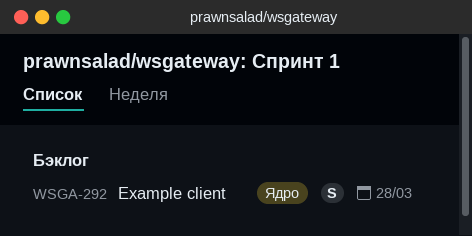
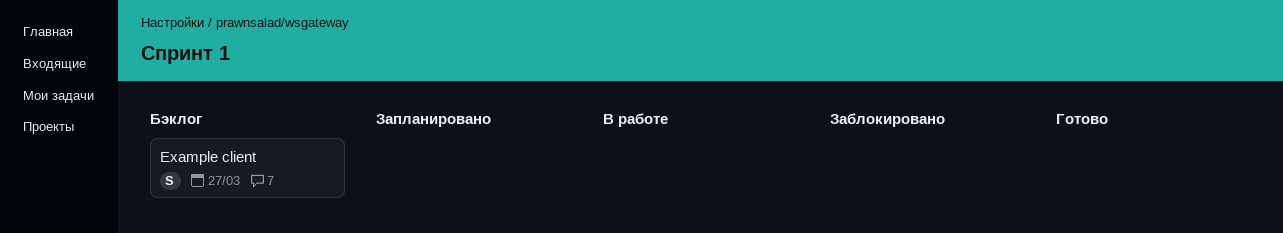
Example client, due: Mar 28 -> Mar 27

